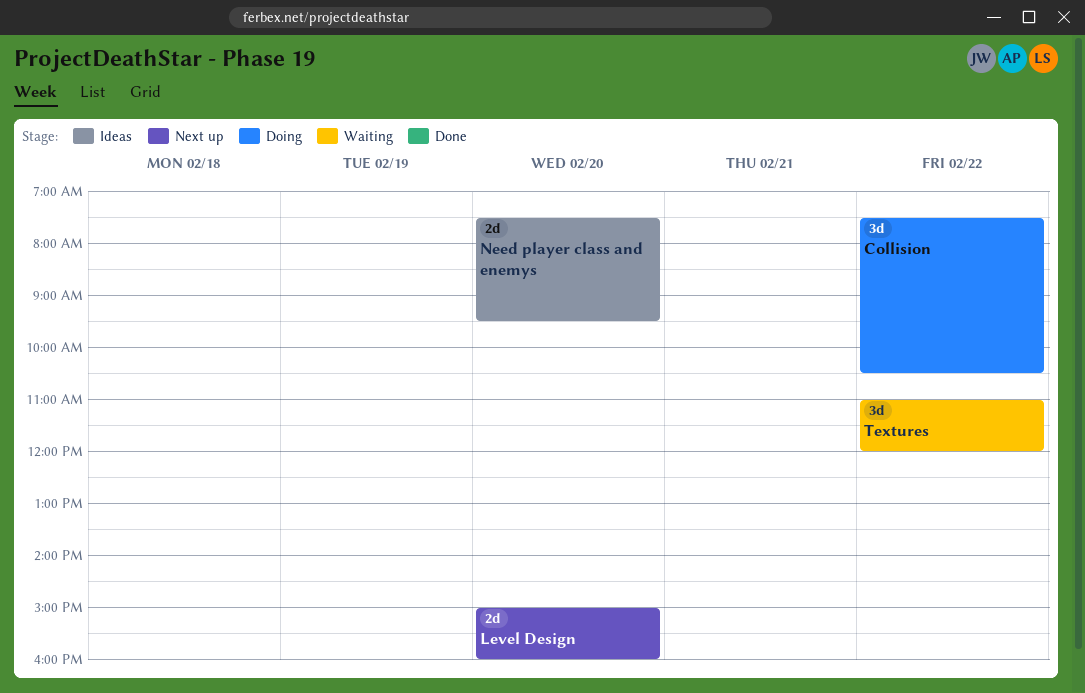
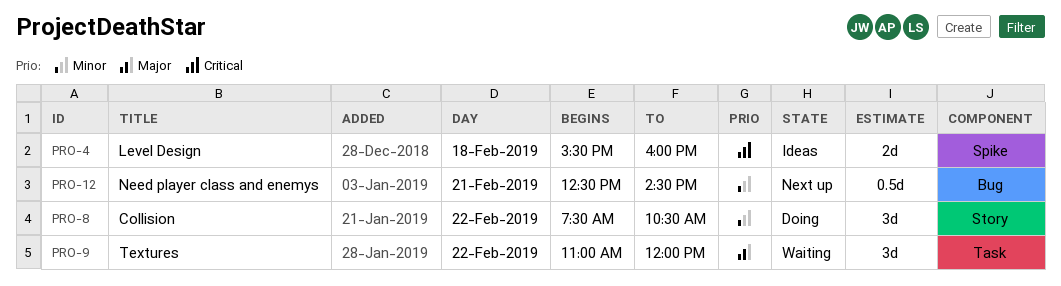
Level Design, status: Next up -> Ideas
Level Design, day: Feb 20 -> Feb 18
Level Design, begins: 15:00 -> 15:30
Need player class and enemys, status: Ideas -> Next up
Need player class and enemys, estimate: 2d -> 0.5d
Need player class and enemys, day: Feb 20 -> Feb 21
Need player class and enemys, begins: 07:30 -> 12:30
Need player class and enemys, ends: 09:30 -> 14:30

